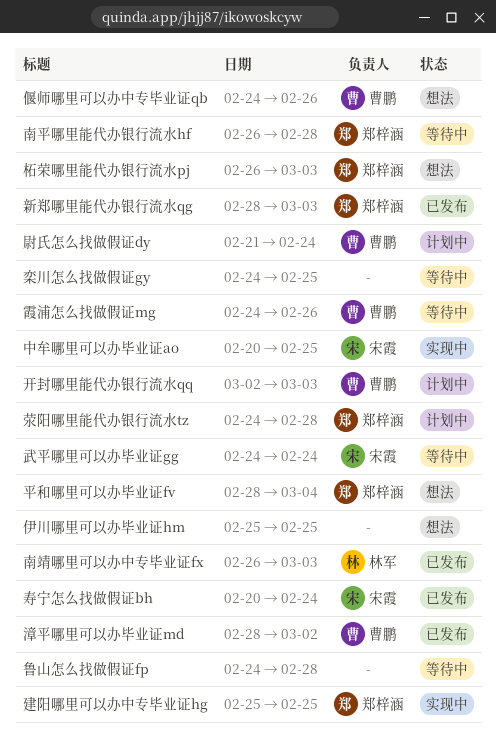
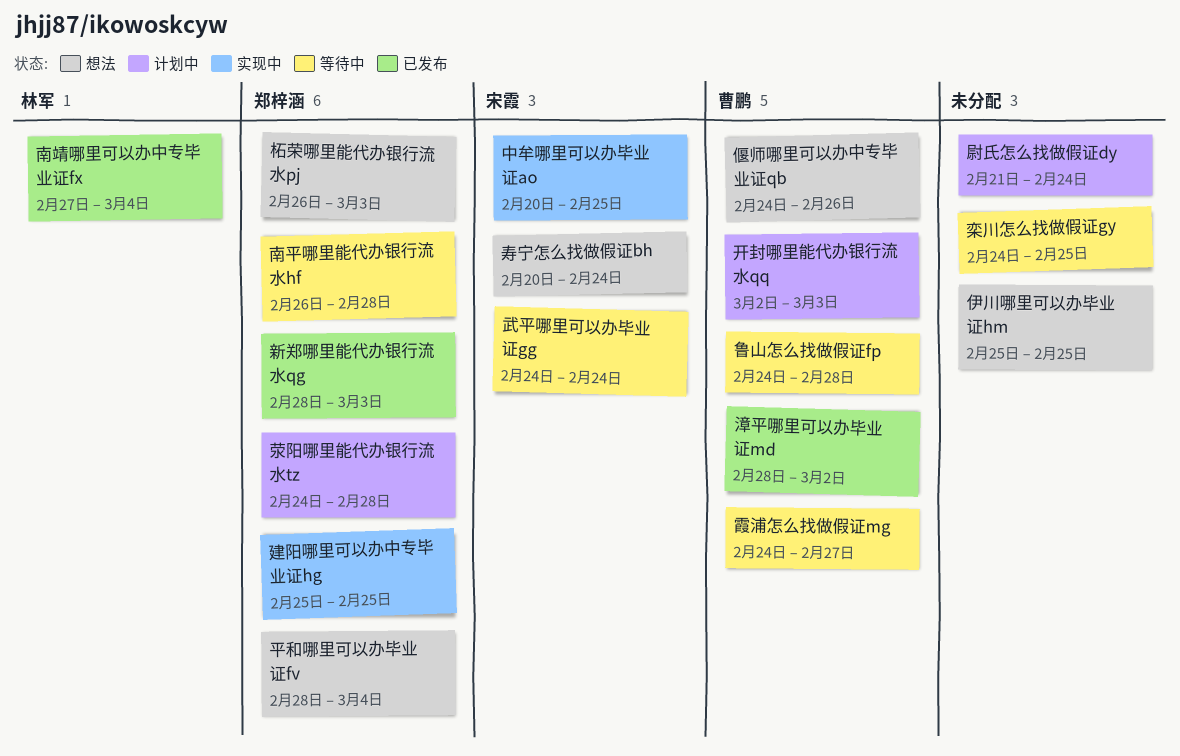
南靖哪里可以办中专毕业证fx, start: Feb 26 -> Feb 27
南靖哪里可以办中专毕业证fx, due: Mar 3 -> Mar 4
寿宁怎么找做假证bh, status: 已发布 -> 想法
尉氏怎么找做假证dy, owner: 曹鹏 -> none
霞浦怎么找做假证mg, due: Feb 26 -> Feb 27
鲁山怎么找做假证fp, owner: none -> 曹鹏

